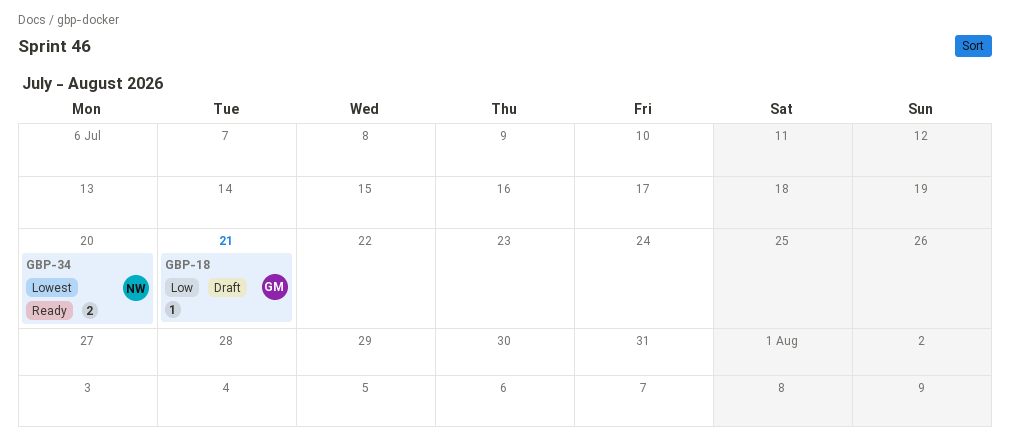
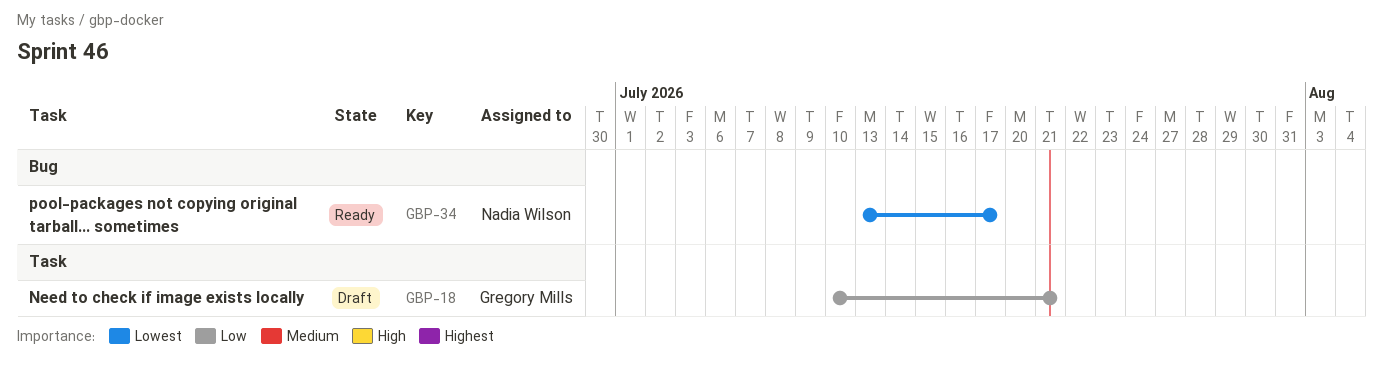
GBP-34, due: Jul 20 -> Jul 17

